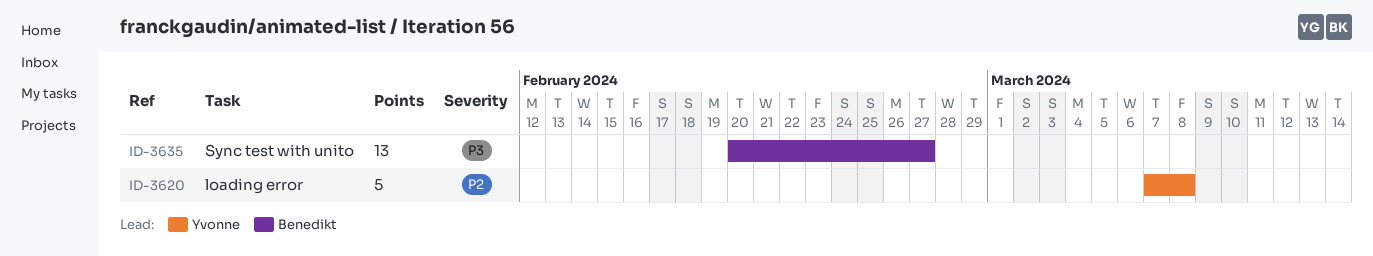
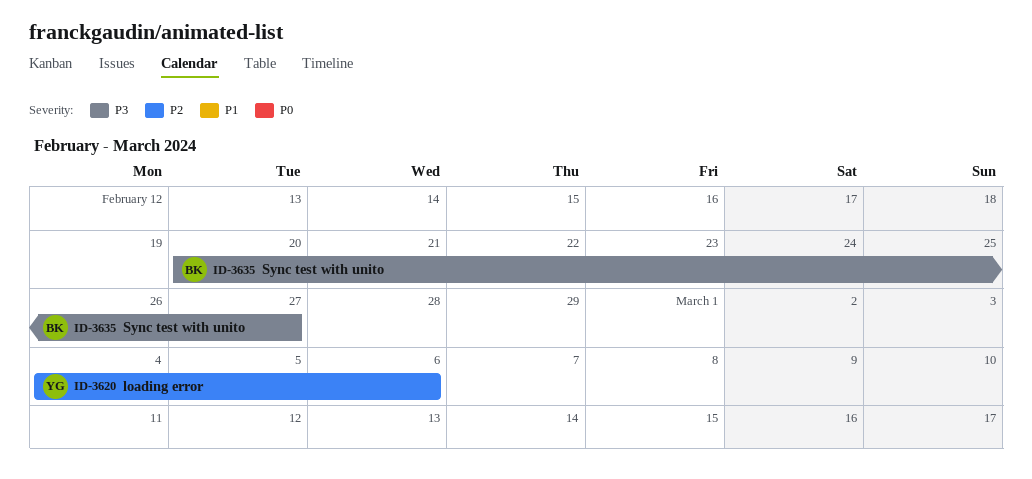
ID-3620, start: Mar 7 -> Mar 4
ID-3620, due: Mar 8 -> Mar 6

